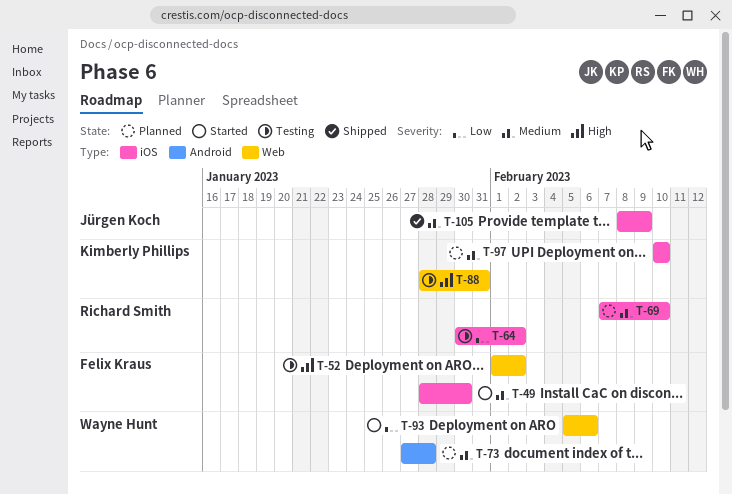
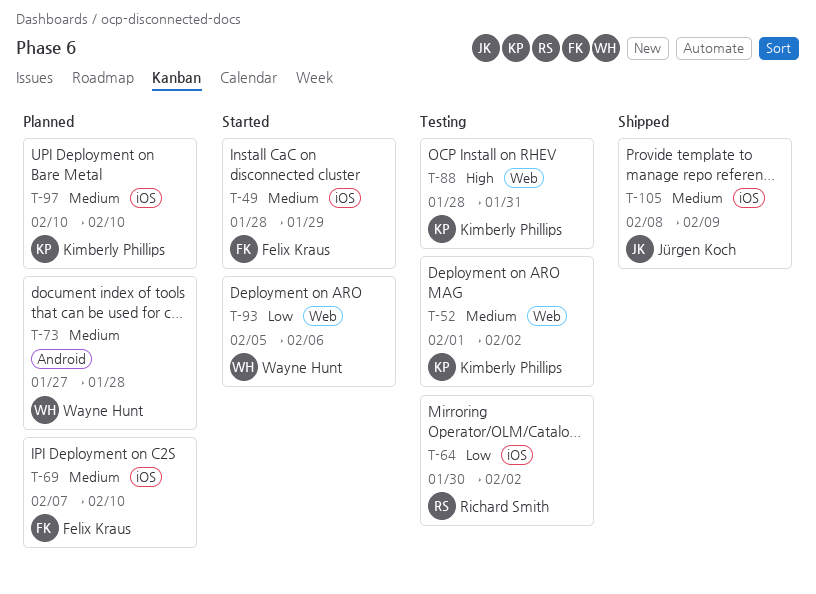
T-49, due: Jan 30 -> Jan 29
T-52, owner: Felix Kraus -> Kimberly Phillips
T-52, priority: High -> Medium
T-69, owner: Richard Smith -> Felix Kraus

